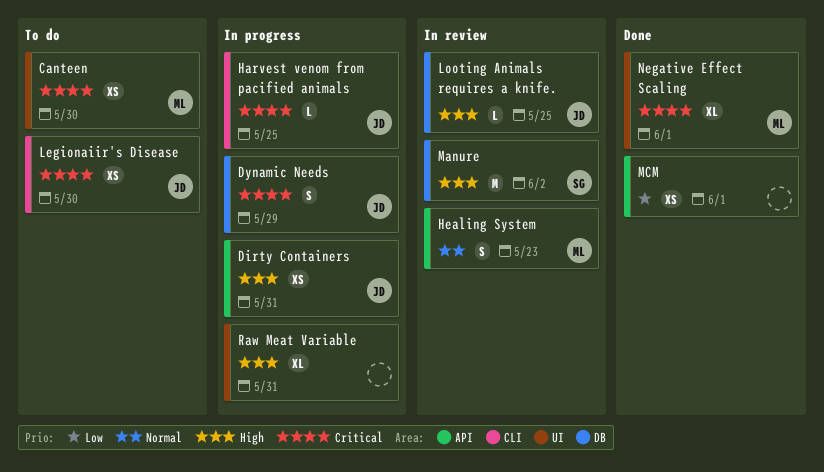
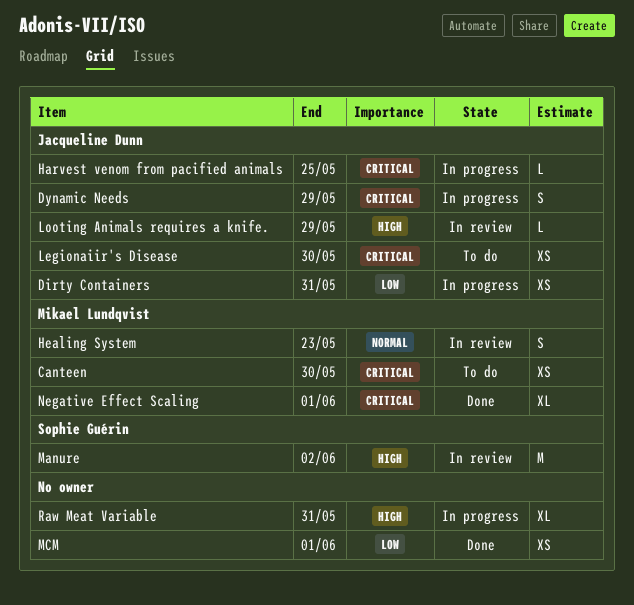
Dirty Containers, priority: High -> Low
Looting Animals requires a knife., due: May 25 -> May 29

